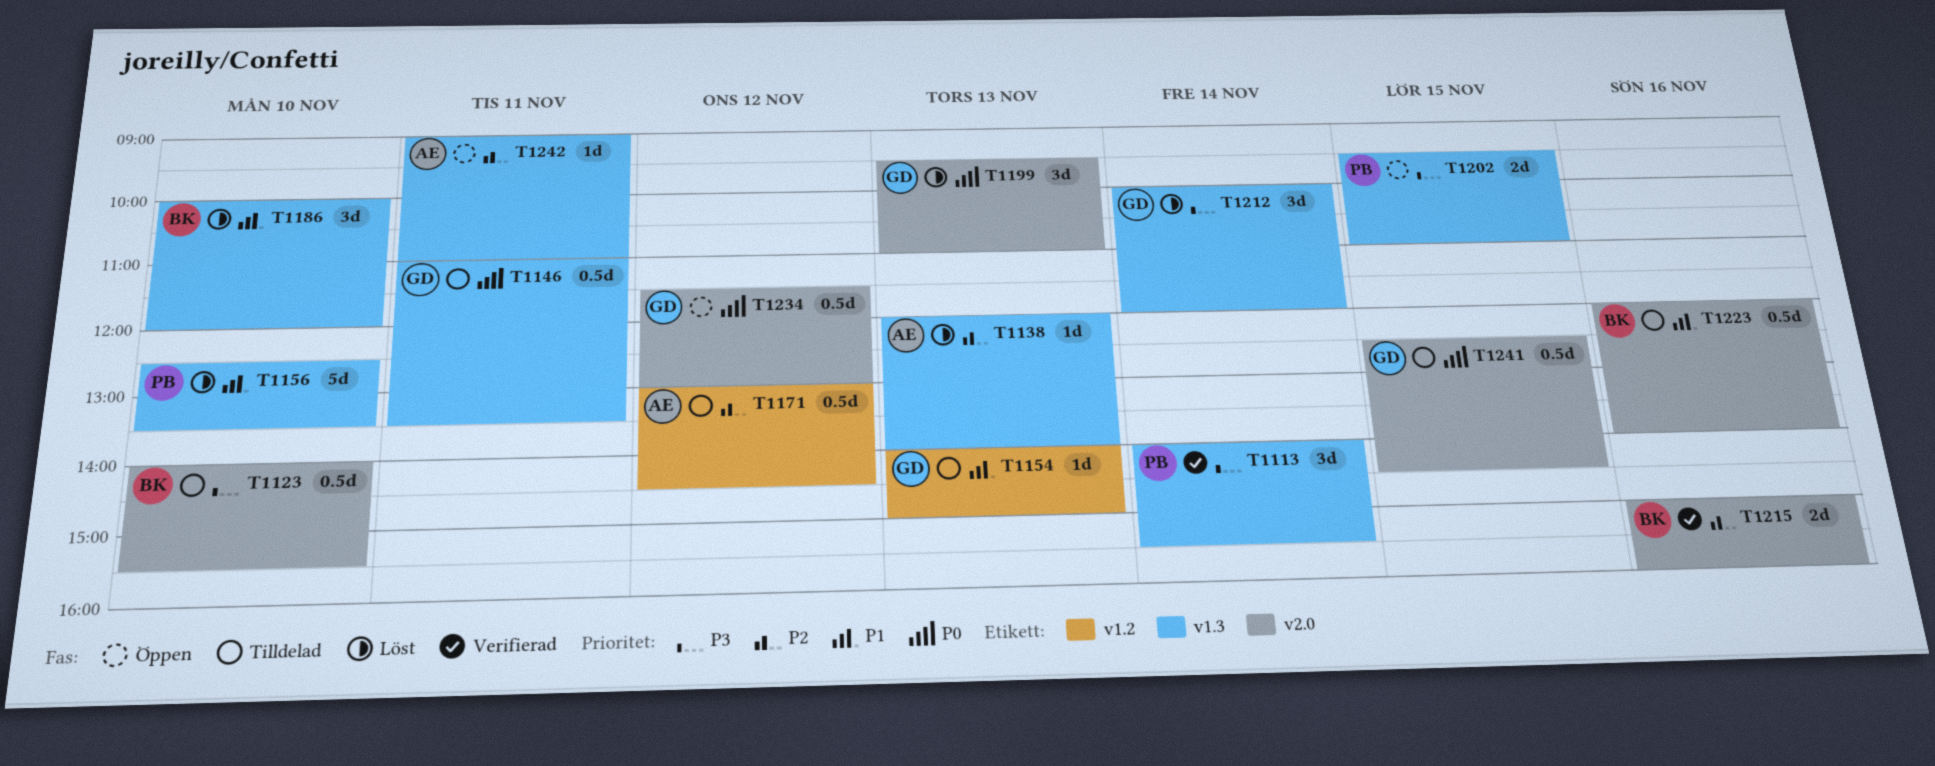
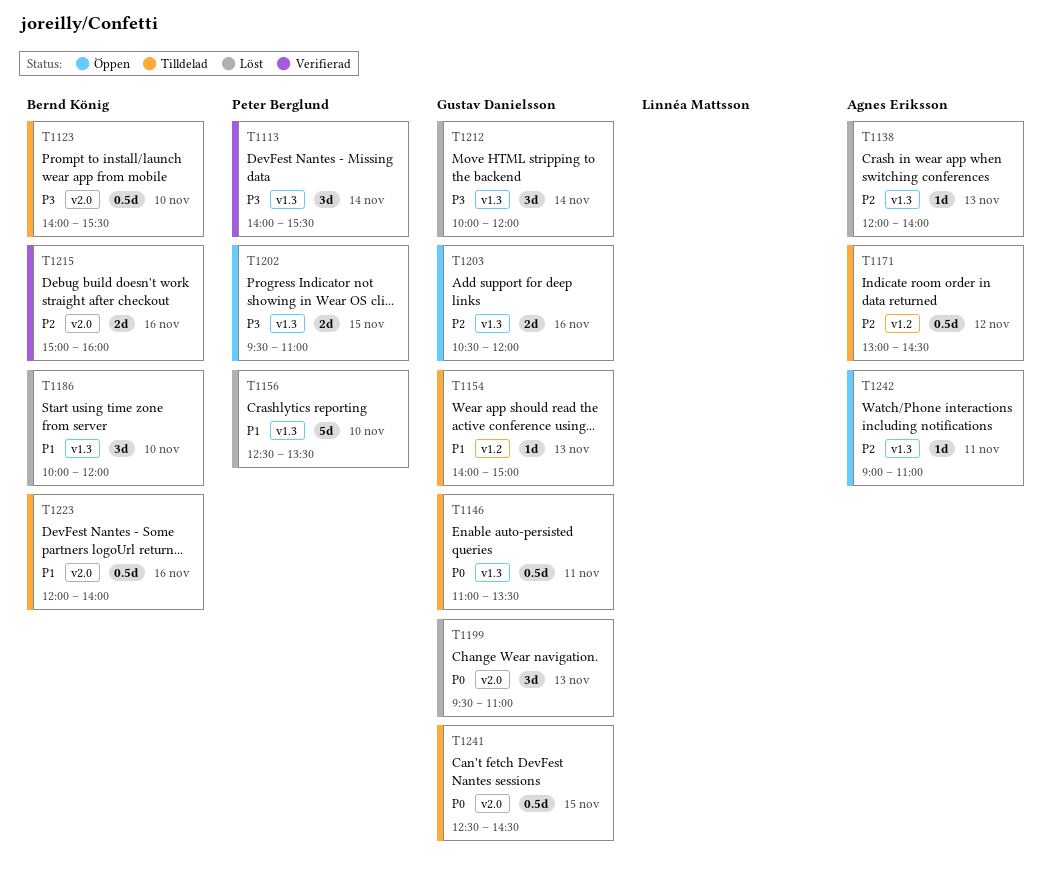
T1203: none -> present
T1234: present -> none

